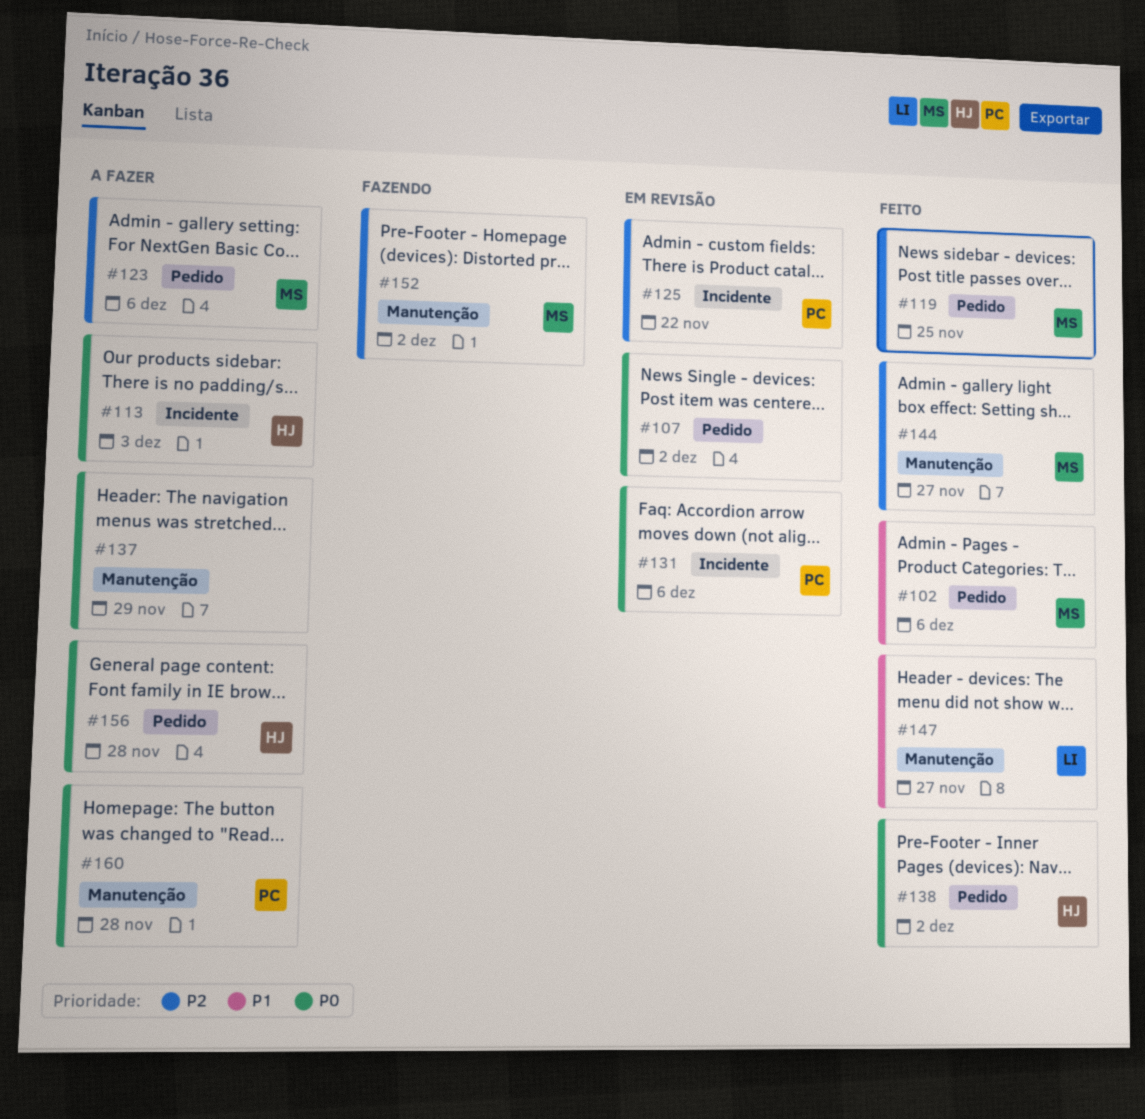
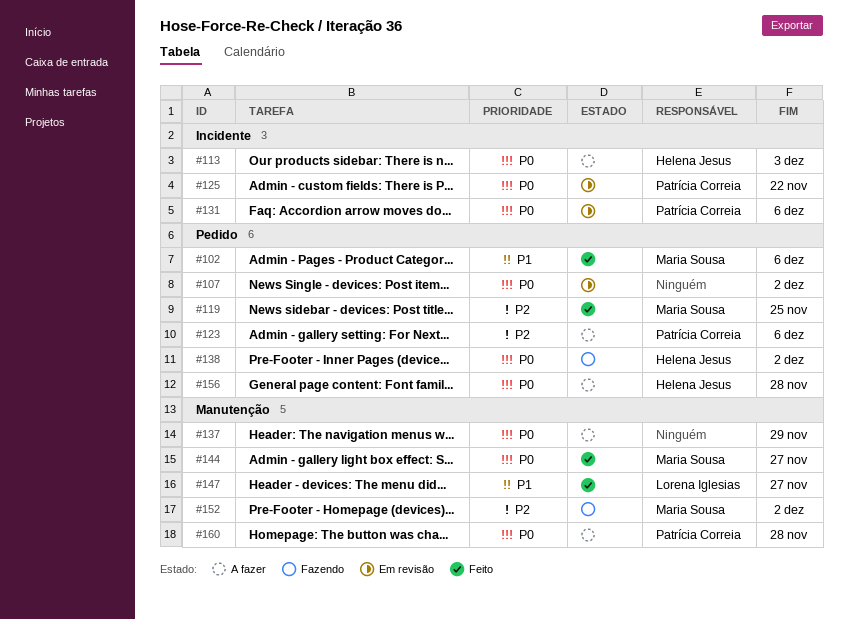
#123, owner: Maria Sousa -> Patrícia Correia
#125, priority: P2 -> P0
#138, status: Feito -> Fazendo
#144, priority: P2 -> P0

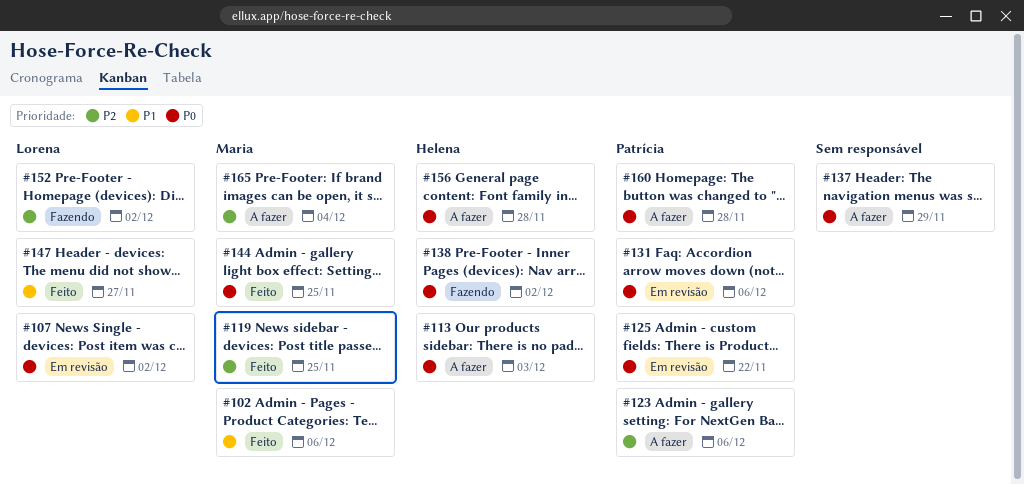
#107, owner: none -> Lorena Iglesias
#144, due: Nov 27 -> Nov 25
#152, owner: Maria Sousa -> Lorena Iglesias
#165: none -> present

